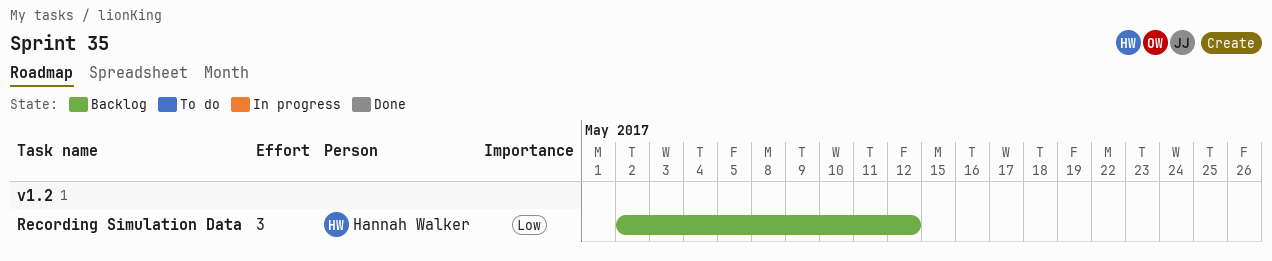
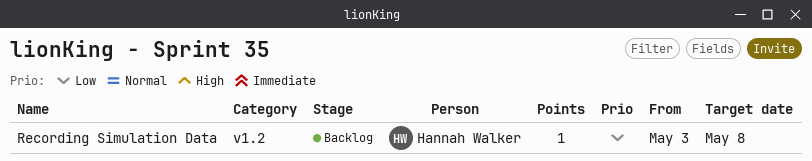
Recording Simulation Data, estimate: 3 -> 1
Recording Simulation Data, start: May 2 -> May 3
Recording Simulation Data, due: May 12 -> May 8

